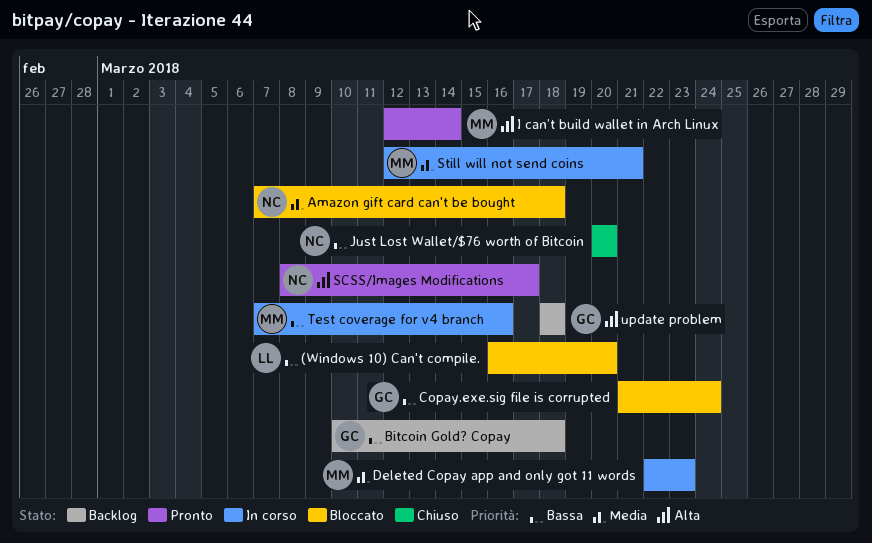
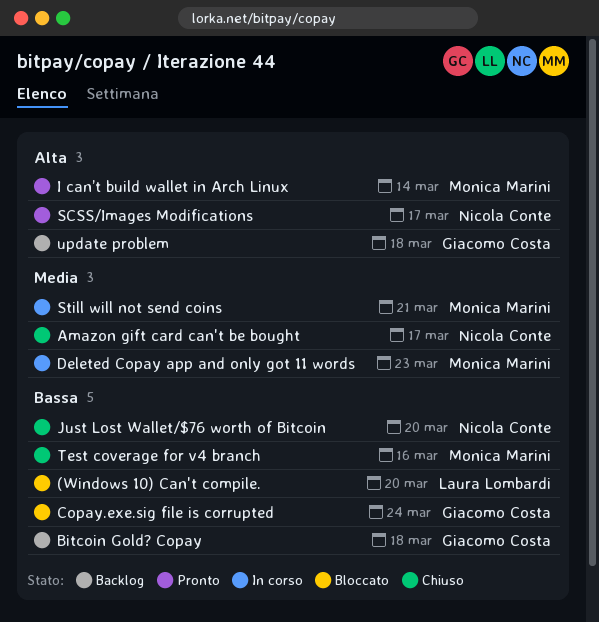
Amazon gift card can't be bought, status: Bloccato -> Chiuso
Amazon gift card can't be bought, due: Mar 18 -> Mar 17
Test coverage for v4 branch, status: In corso -> Chiuso

